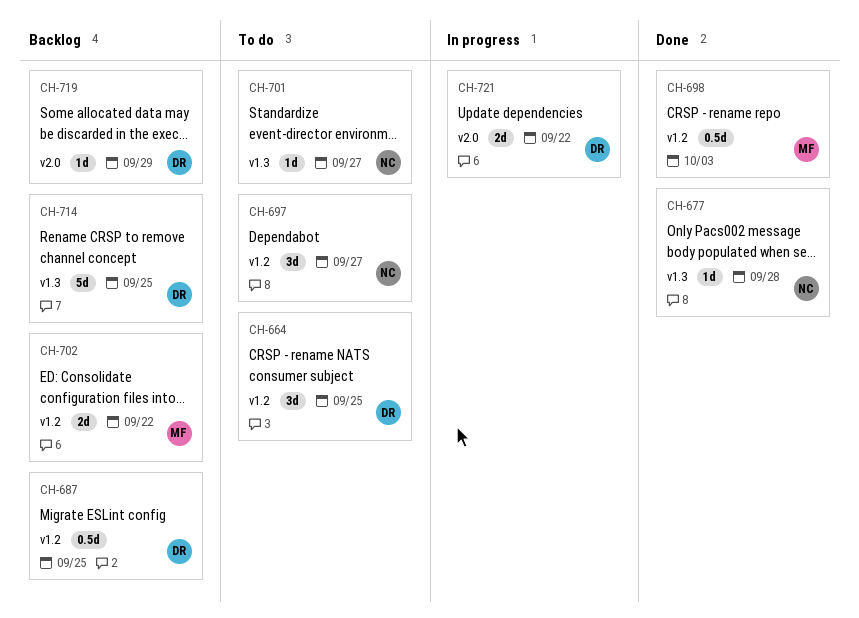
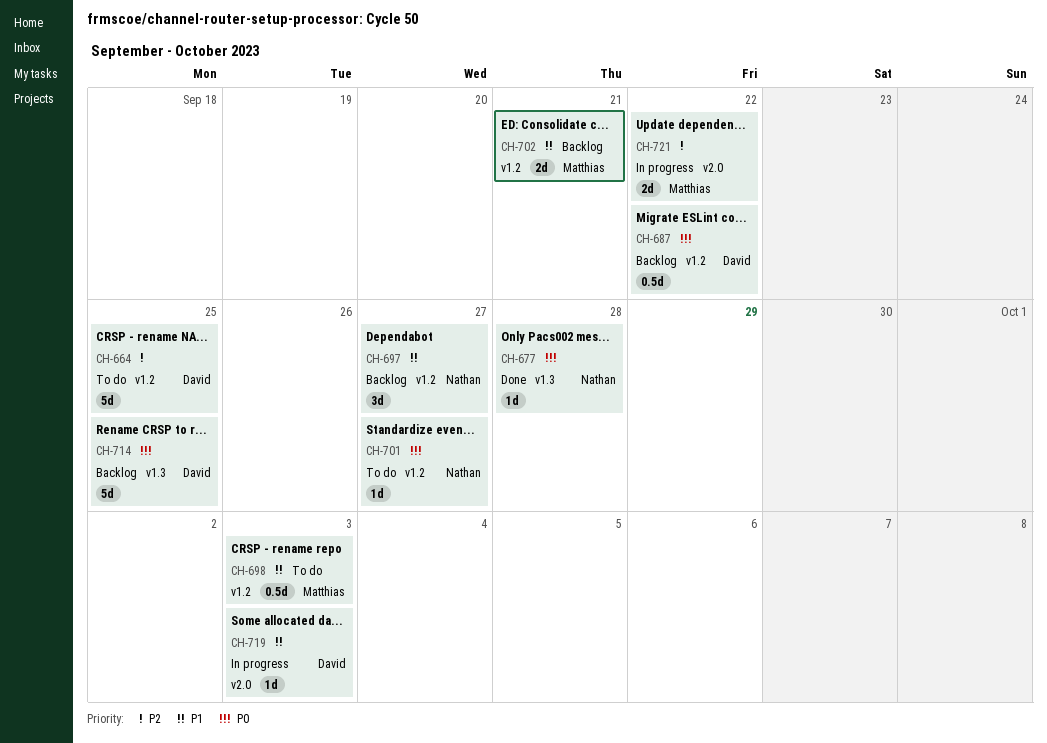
CH-664, estimate: 3d -> 5d
CH-687, due: Sep 25 -> Sep 22
CH-697, status: To do -> Backlog
CH-698, status: Done -> To do
CH-701, label: v1.3 -> v1.2
CH-702, due: Sep 22 -> Sep 21
CH-719, status: Backlog -> In progress
CH-719, due: Sep 29 -> Oct 3
CH-721, owner: David -> Matthias

